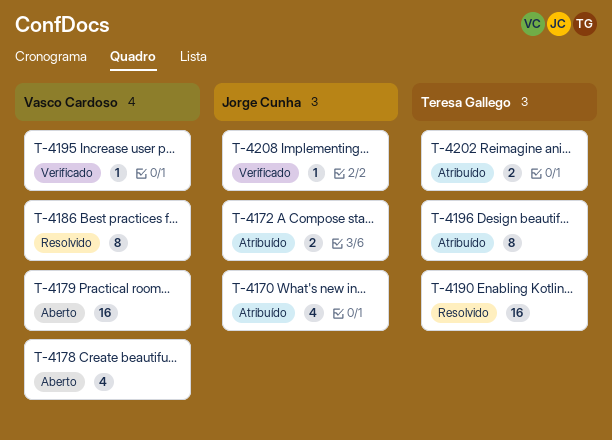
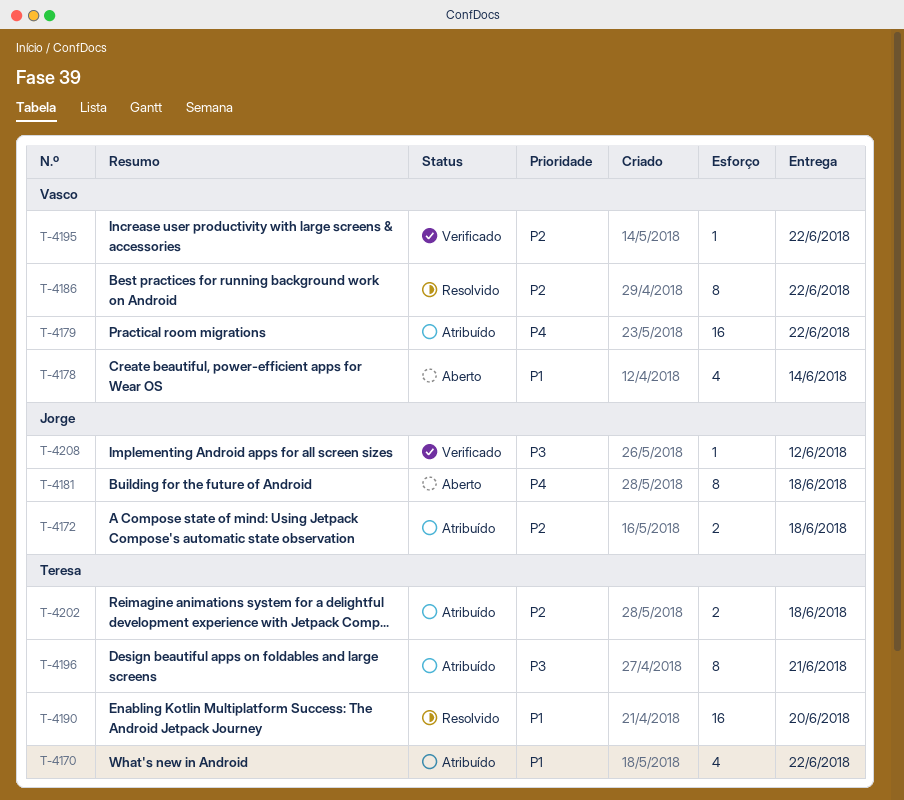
T-4170, owner: Jorge Cunha -> Teresa Gallego
T-4179, status: Aberto -> Atribuído
T-4181: none -> present

